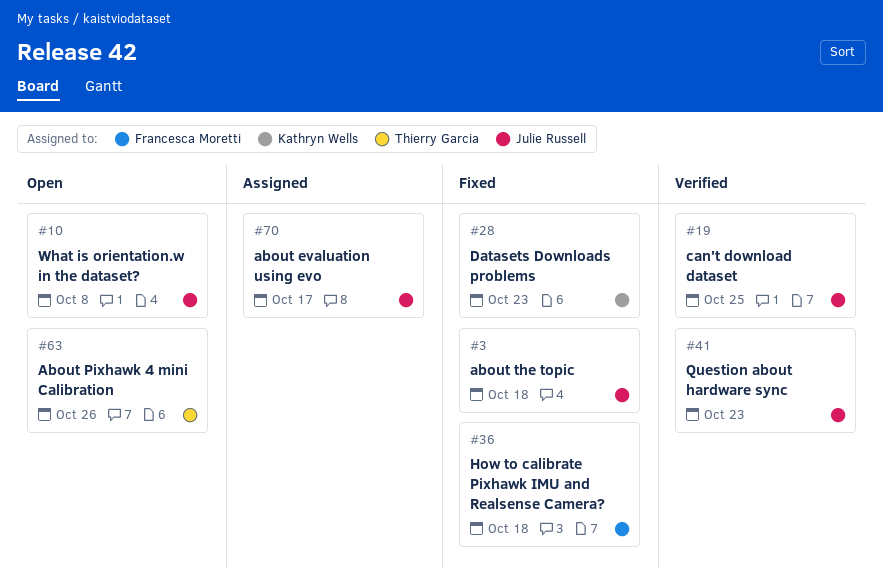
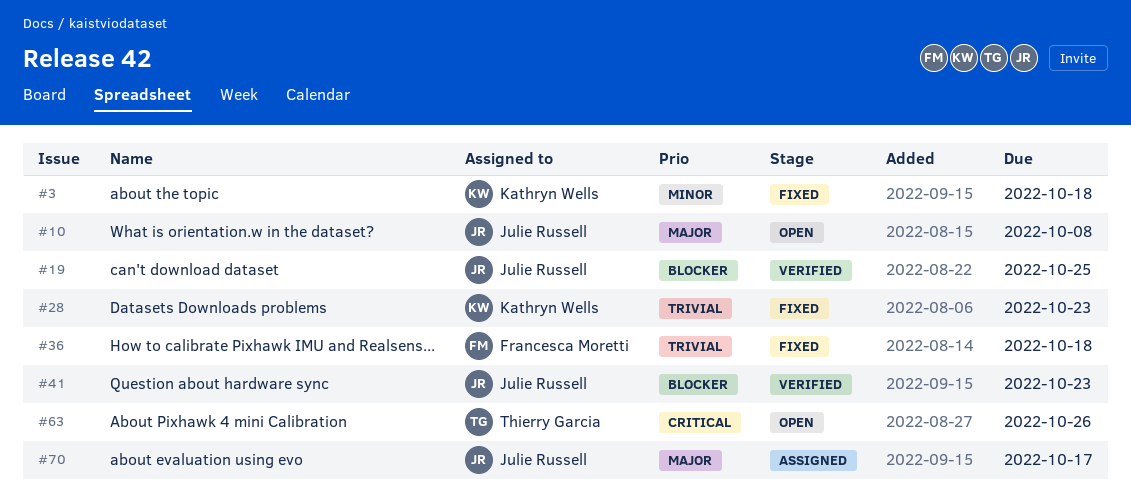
#3, owner: Julie Russell -> Kathryn Wells

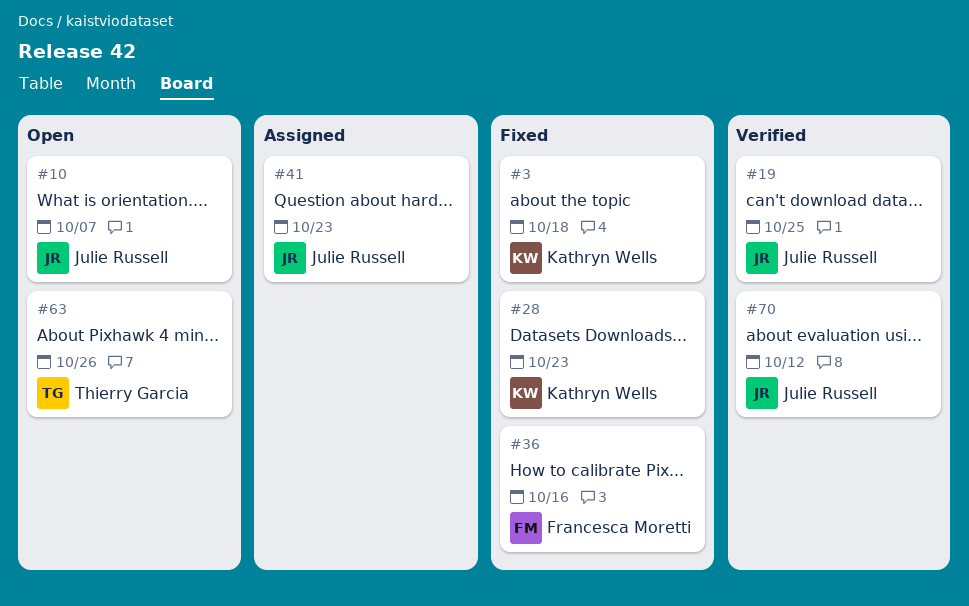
#10, due: Oct 8 -> Oct 7
#36, due: Oct 18 -> Oct 16
#41, status: Verified -> Assigned
#70, status: Assigned -> Verified
#70, due: Oct 17 -> Oct 12

